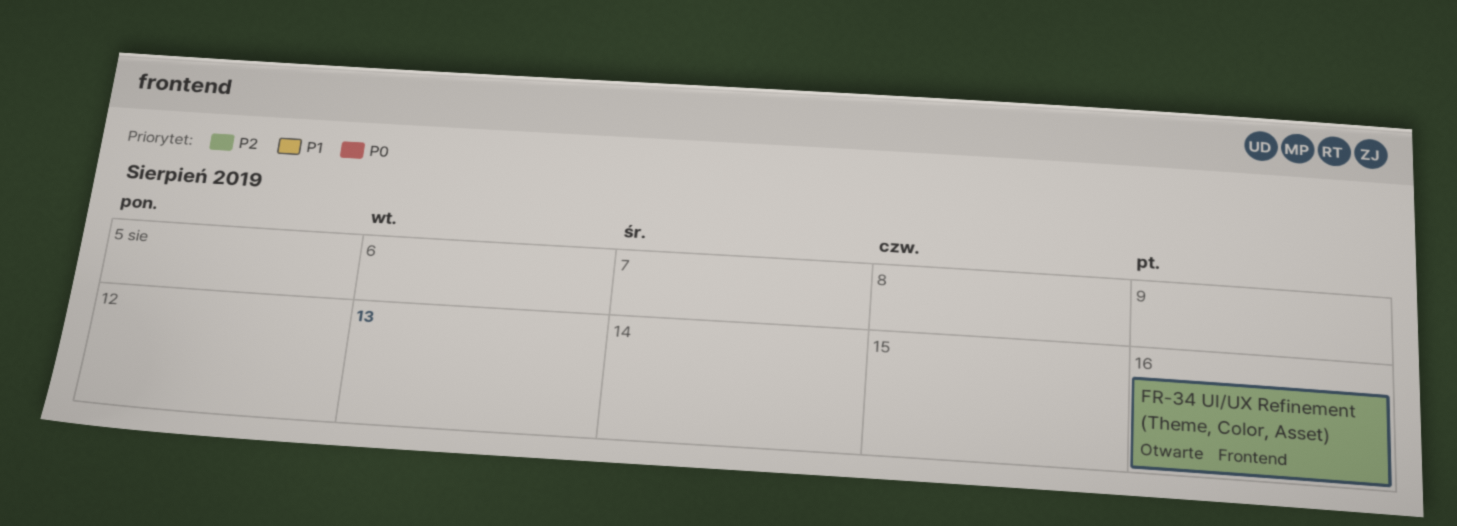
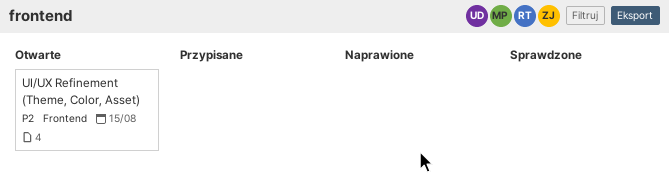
UI/UX Refinement (Theme, Color, Asset), due: Aug 16 -> Aug 15

